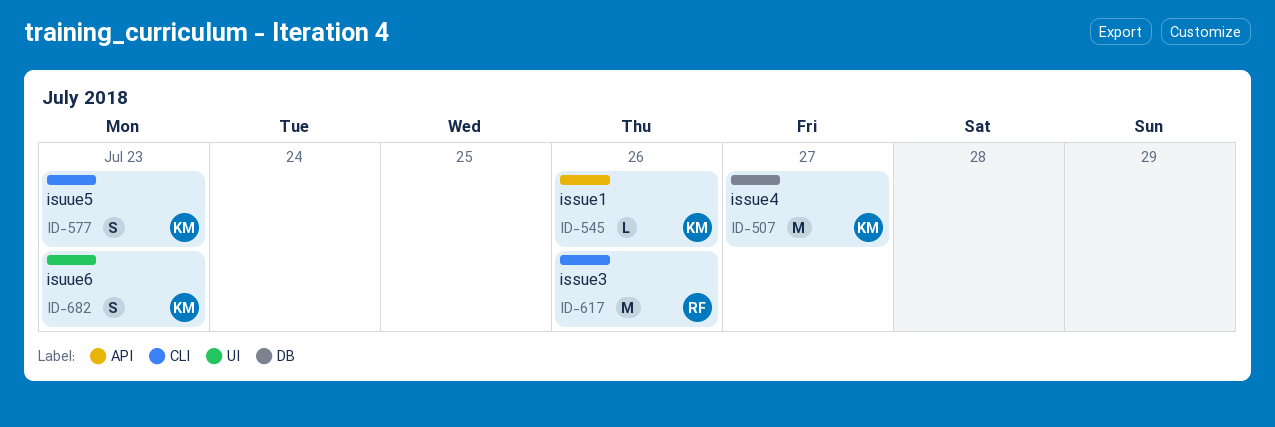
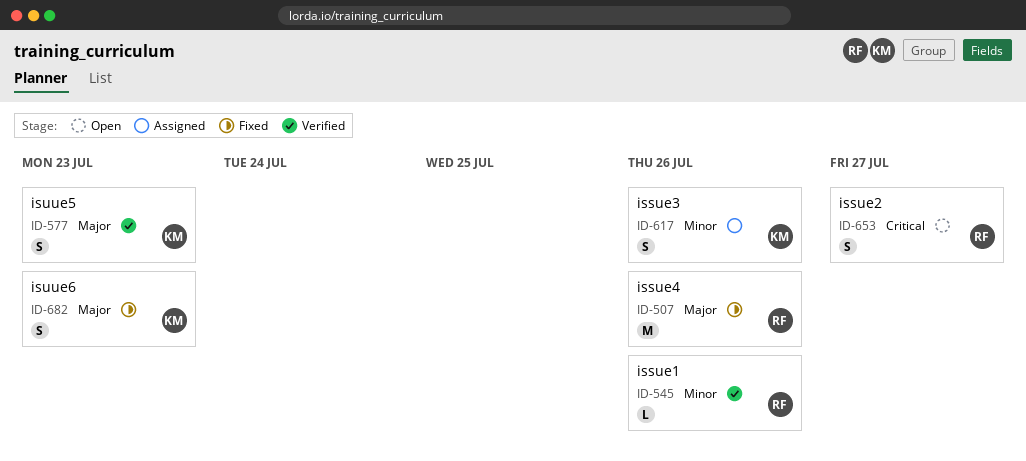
ID-507, owner: KM -> RF
ID-507, due: Jul 27 -> Jul 26
ID-545, owner: KM -> RF
ID-617, owner: RF -> KM
ID-617, estimate: M -> S
ID-653: none -> present

